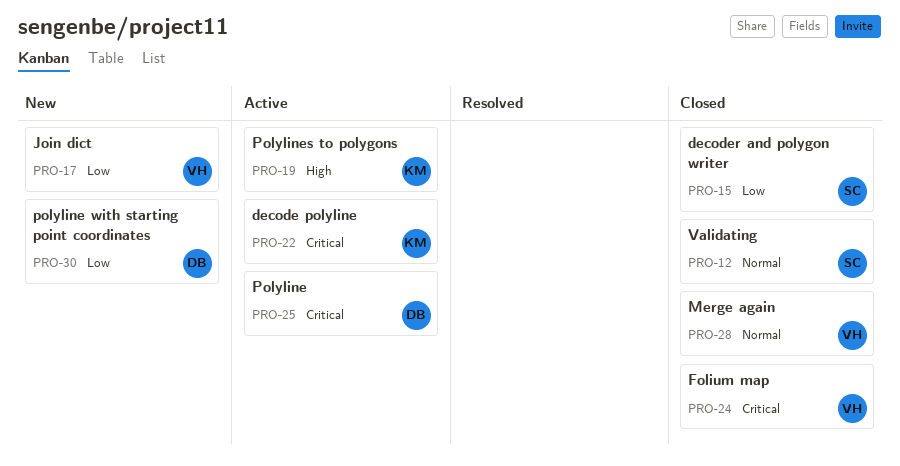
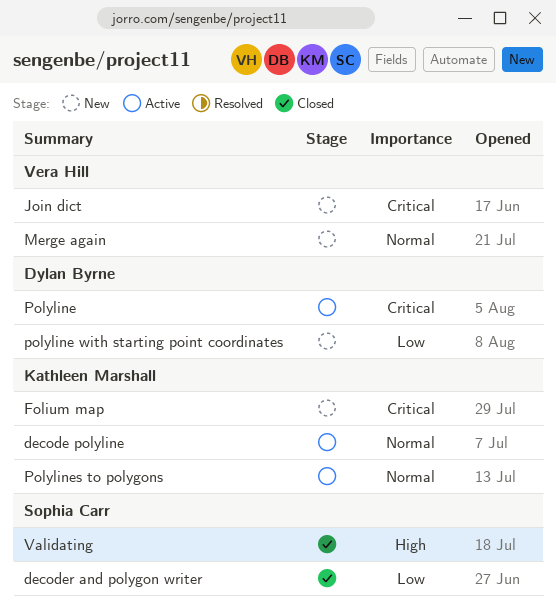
decode polyline, priority: Critical -> Normal
Folium map, status: Closed -> New
Folium map, owner: Vera Hill -> Kathleen Marshall
Join dict, priority: Low -> Critical
Merge again, status: Closed -> New
Polylines to polygons, priority: High -> Normal
Validating, priority: Normal -> High

